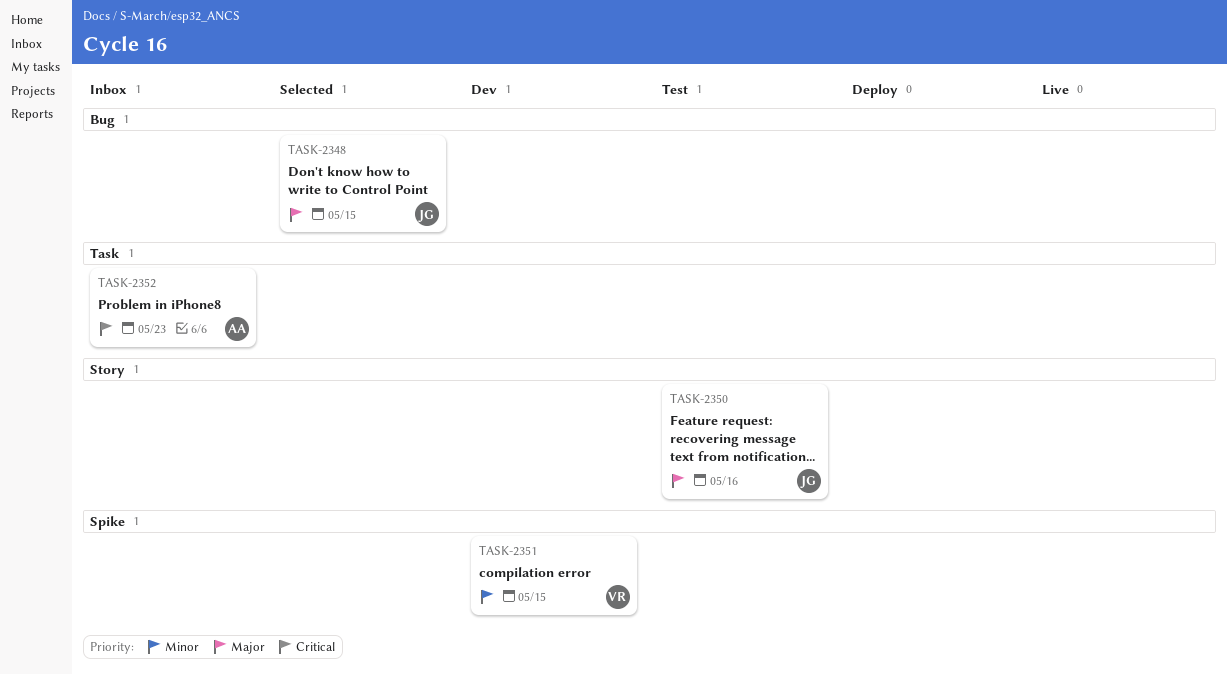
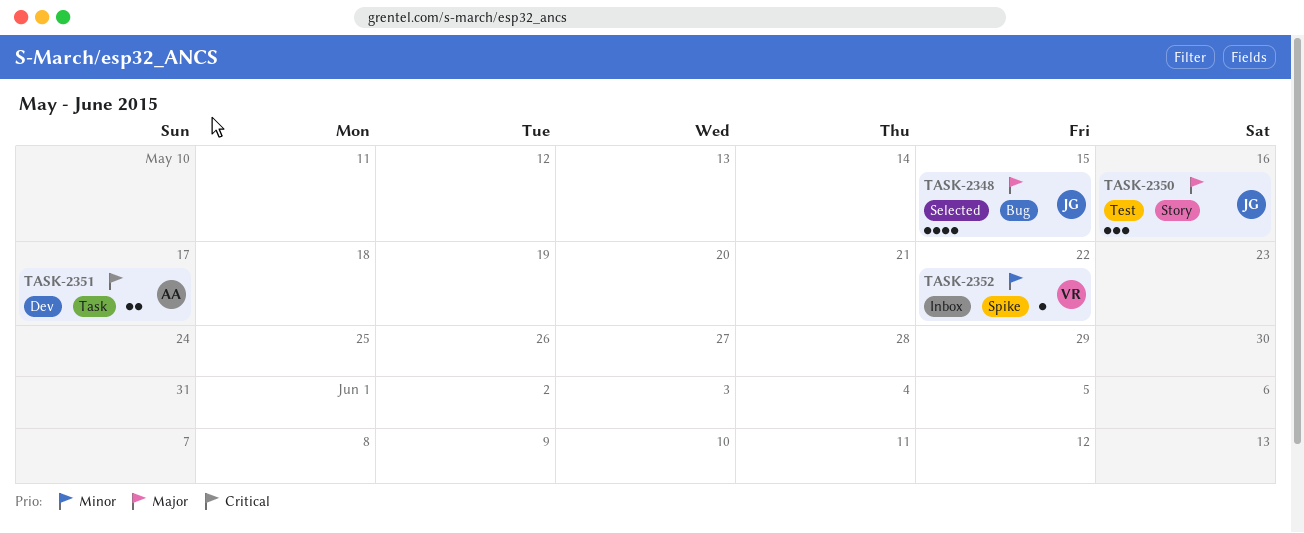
TASK-2351, owner: VR -> AA
TASK-2351, priority: Minor -> Critical
TASK-2351, label: Spike -> Task
TASK-2351, due: May 15 -> May 17
TASK-2352, owner: AA -> VR
TASK-2352, priority: Critical -> Minor
TASK-2352, label: Task -> Spike
TASK-2352, due: May 23 -> May 22

